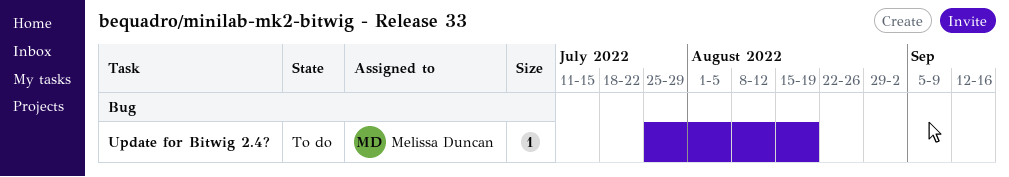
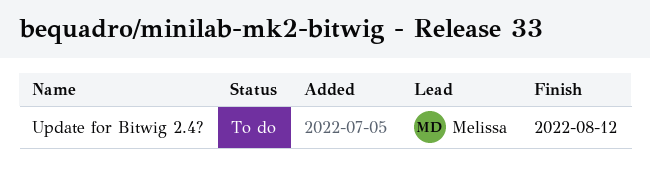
Update for Bitwig 2.4?, due: Aug 19 -> Aug 12

